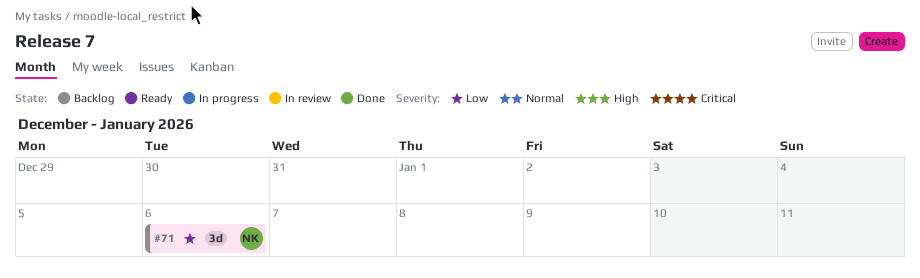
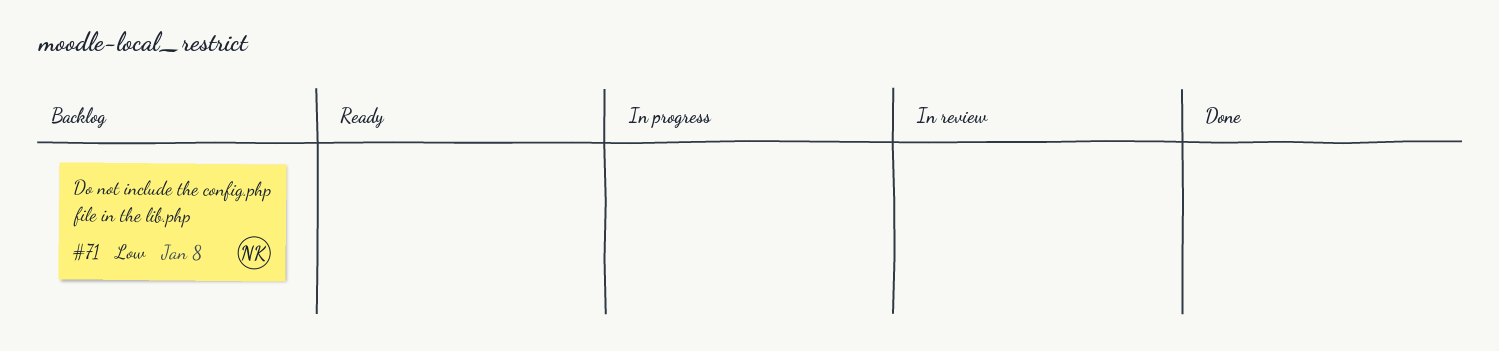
#71, due: Jan 6 -> Jan 8

